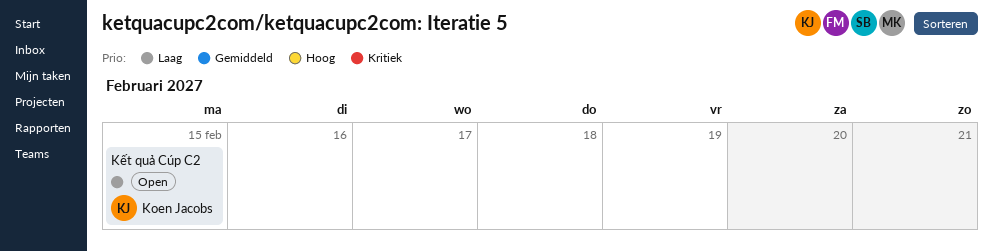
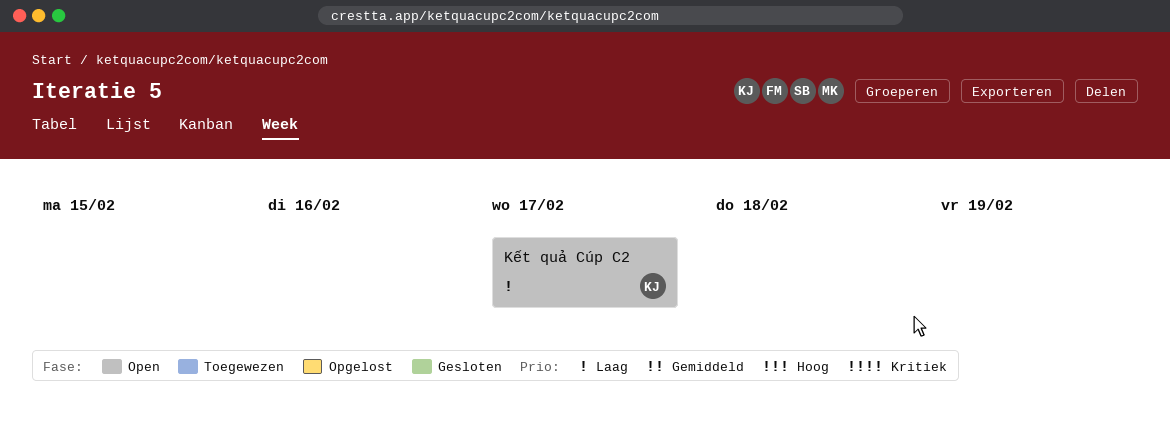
Kết quả Cúp C2, due: Feb 15 -> Feb 17

